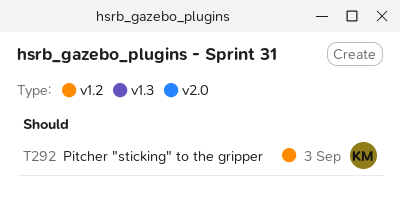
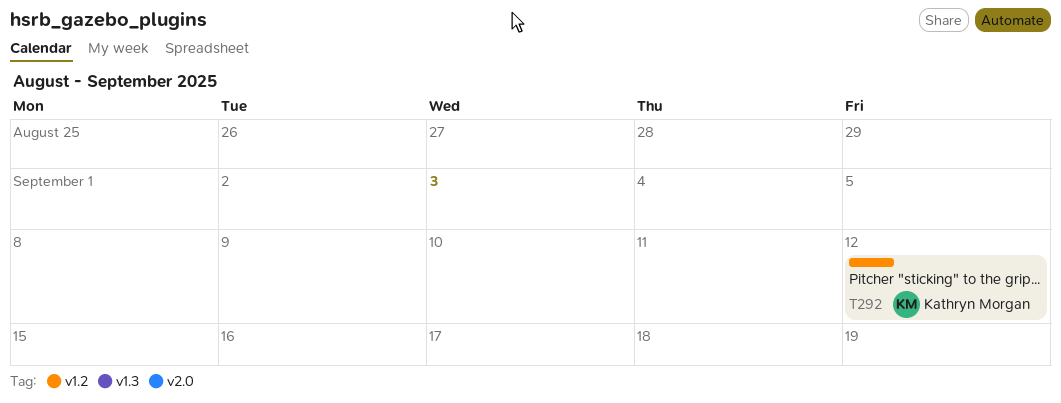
T292, due: Sep 3 -> Sep 12

